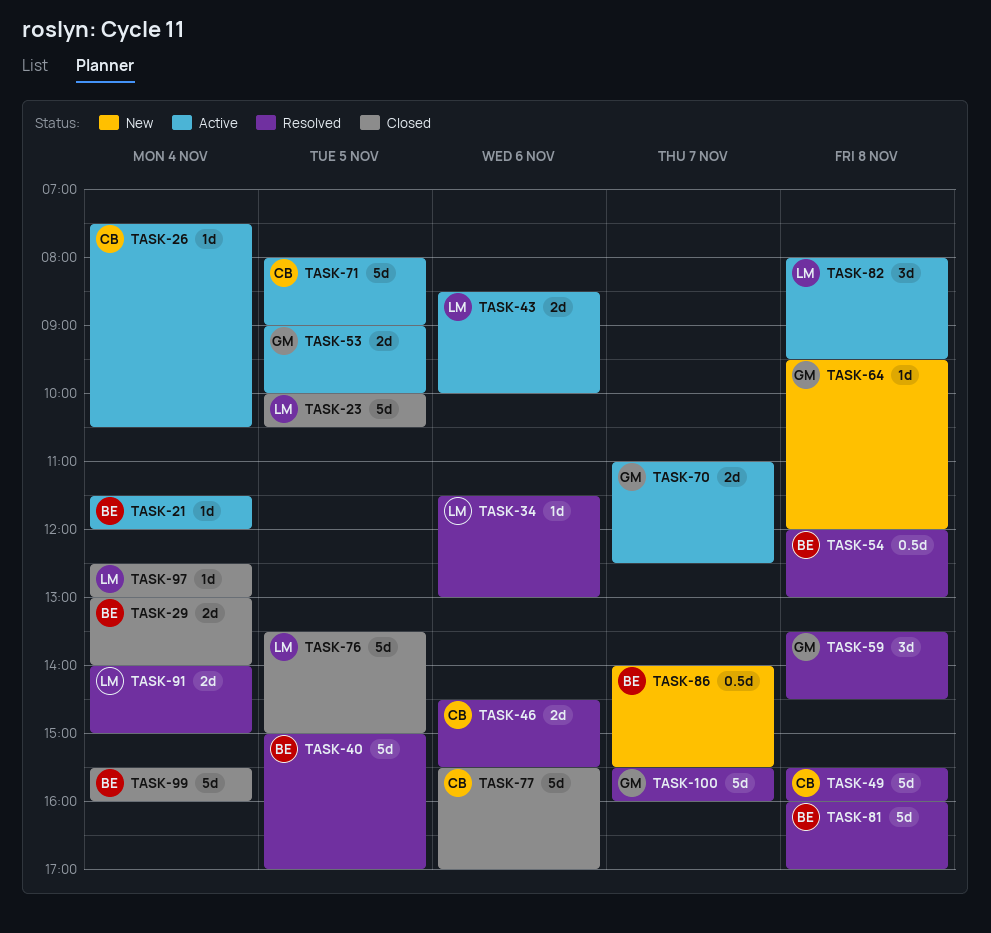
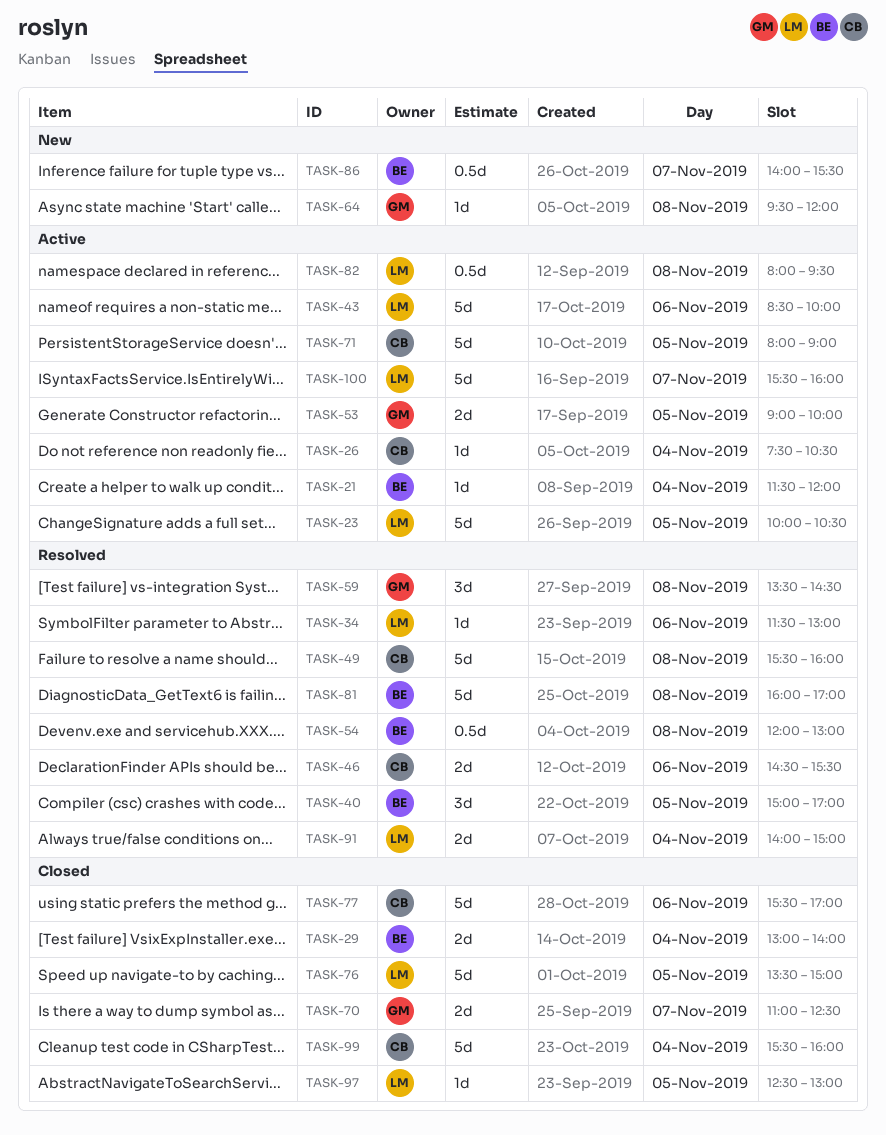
TASK-23, status: Closed -> Active
TASK-40, estimate: 5d -> 3d
TASK-43, estimate: 2d -> 5d
TASK-70, status: Active -> Closed
TASK-82, estimate: 3d -> 0.5d
TASK-97, day: Nov 4 -> Nov 5
TASK-99, owner: BE -> CB
TASK-100, status: Resolved -> Active
TASK-100, owner: GM -> LM

